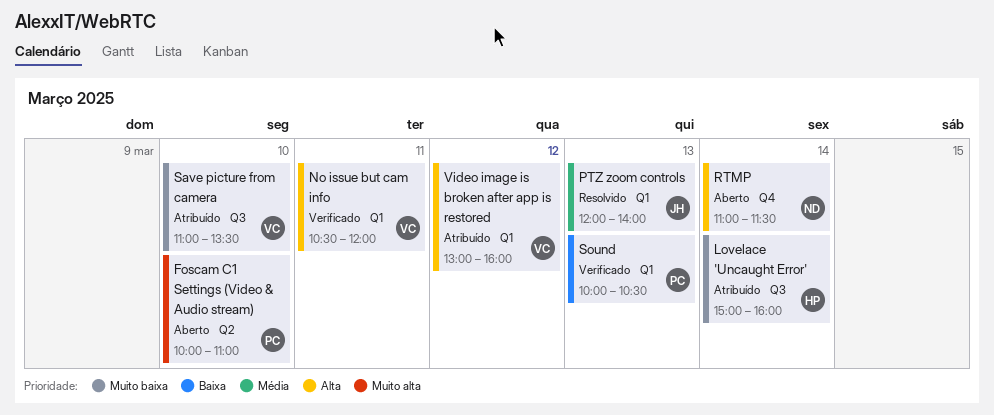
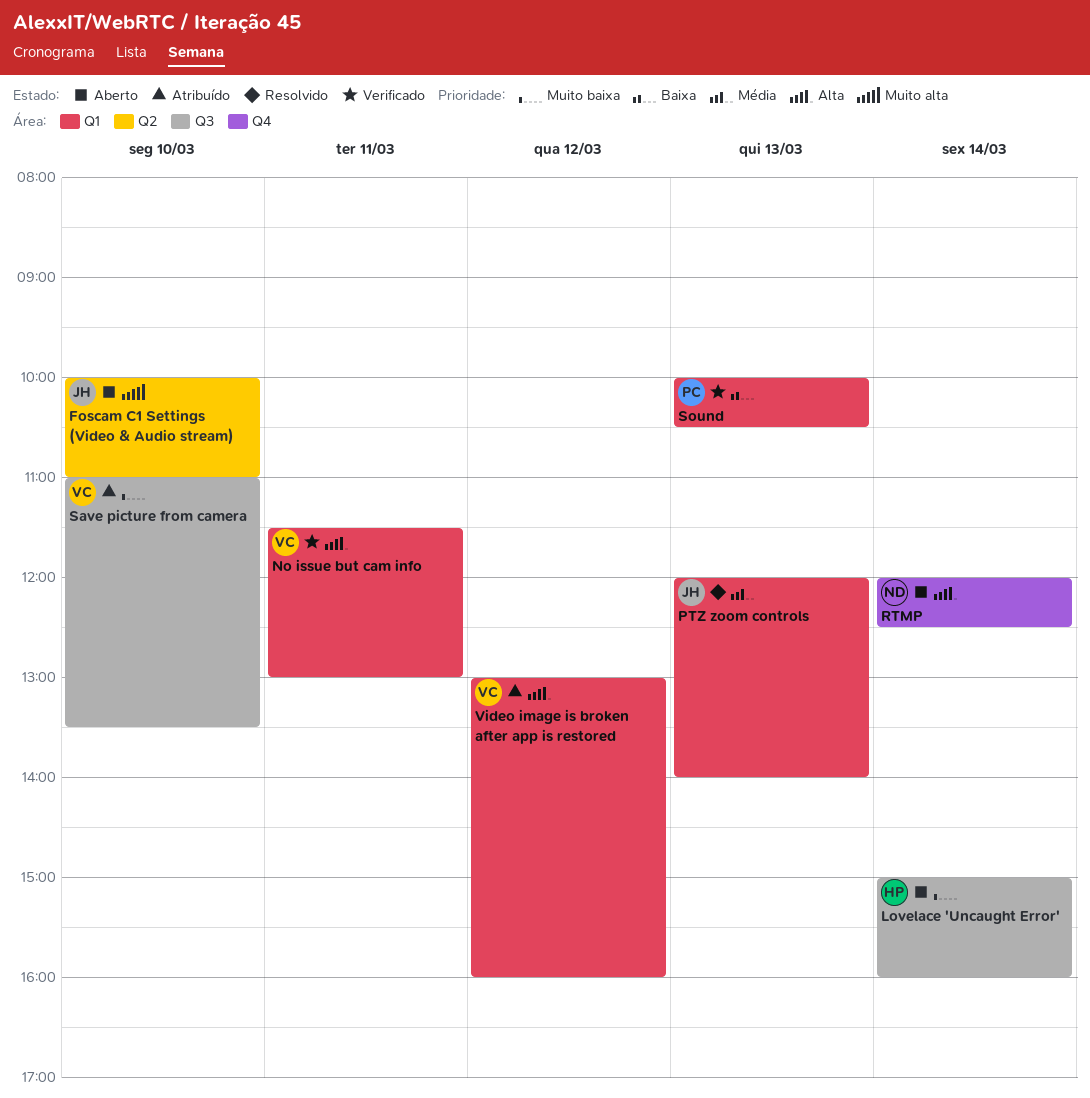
Foscam C1 Settings (Video & Audio stream), owner: PC -> JH
Lovelace 'Uncaught Error', status: Atribuído -> Aberto
No issue but cam info, begins: 10:30 -> 11:30
No issue but cam info, ends: 12:00 -> 13:00
RTMP, begins: 11:00 -> 12:00
RTMP, ends: 11:30 -> 12:30

